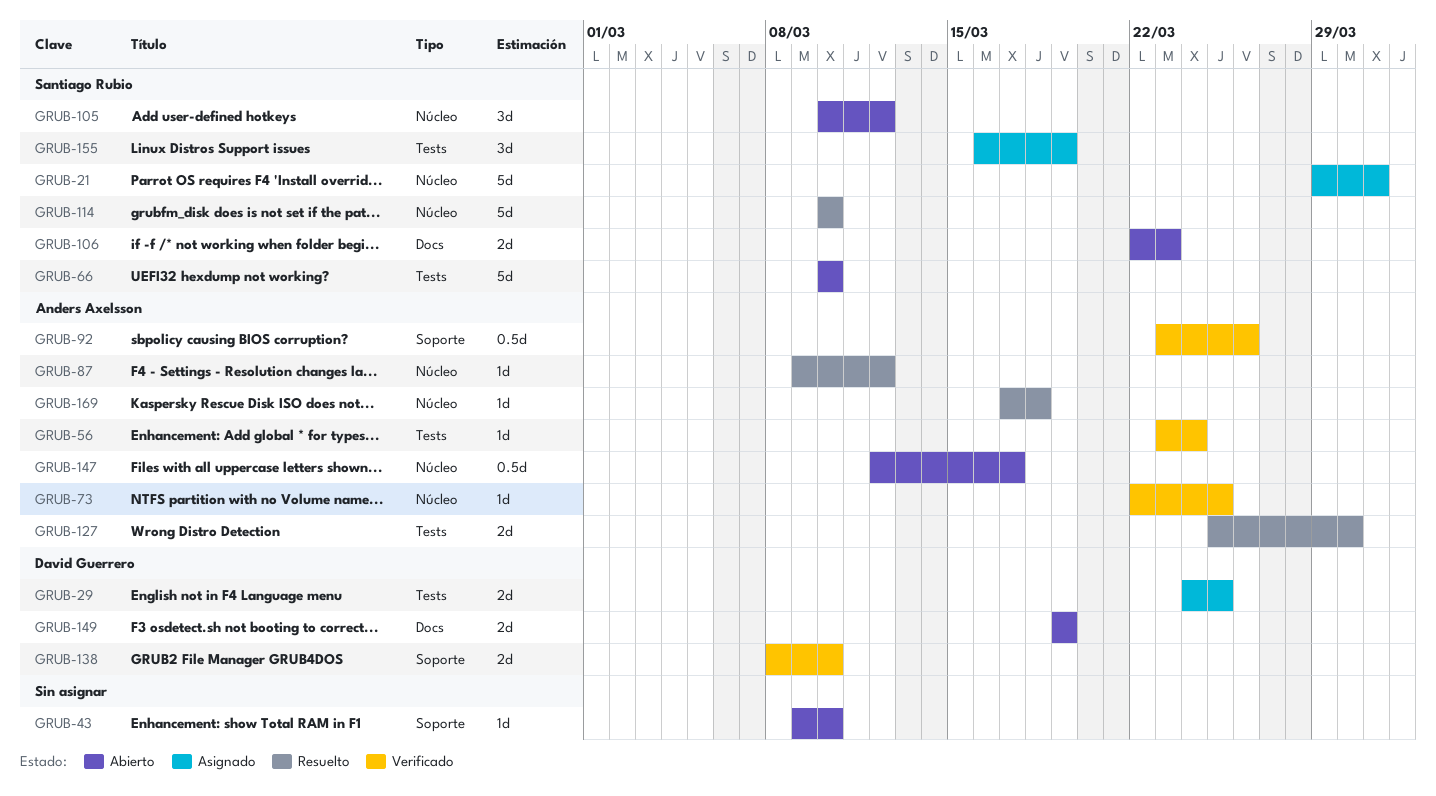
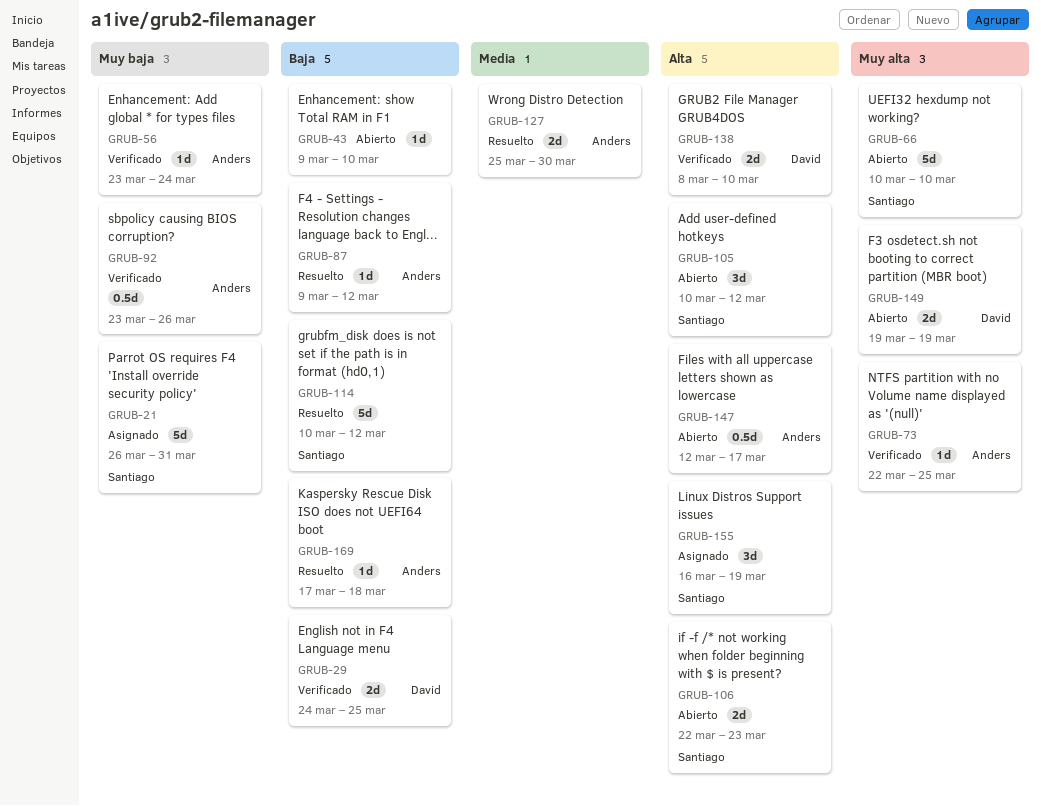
GRUB-21, start: Mar 29 -> Mar 26
GRUB-29, status: Asignado -> Verificado
GRUB-114, due: Mar 10 -> Mar 12

